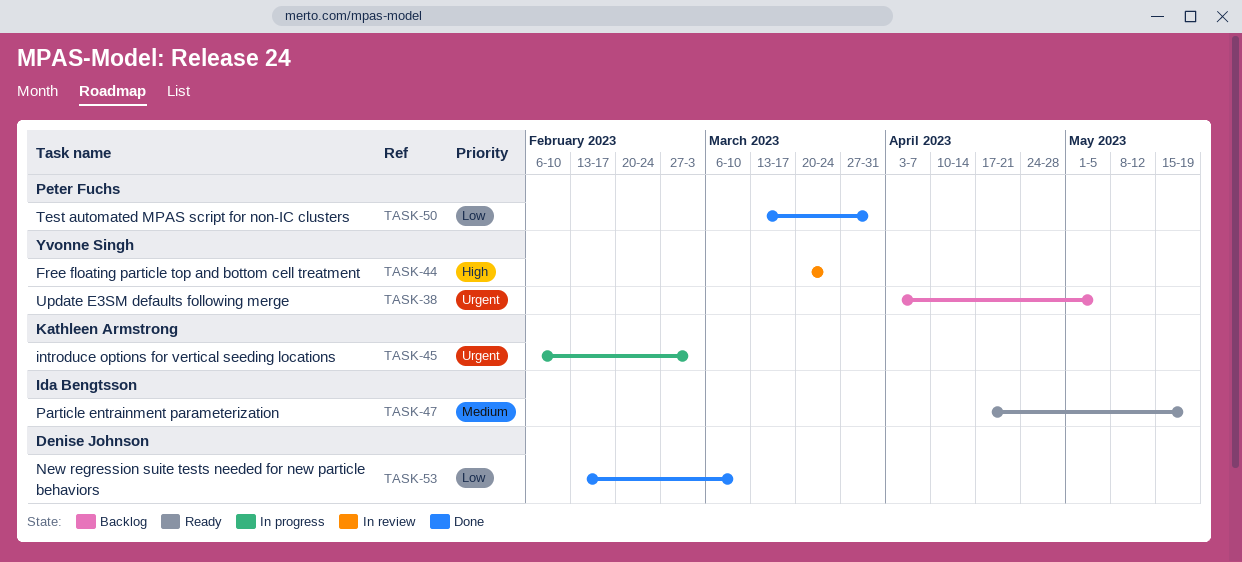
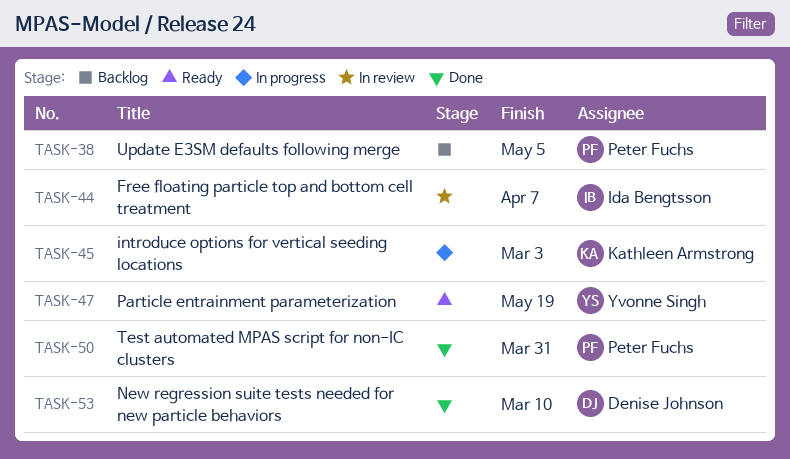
TASK-38, owner: Yvonne Singh -> Peter Fuchs
TASK-44, owner: Yvonne Singh -> Ida Bengtsson
TASK-44, due: Mar 24 -> Apr 7
TASK-47, owner: Ida Bengtsson -> Yvonne Singh

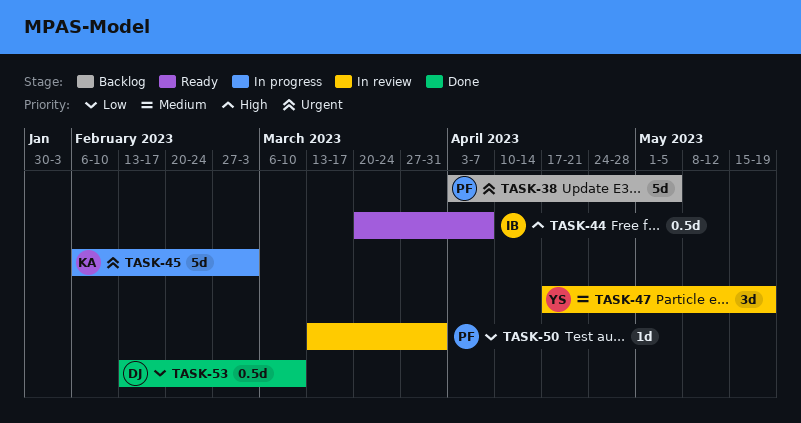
TASK-44, status: In review -> Ready
TASK-47, status: Ready -> In review
TASK-50, status: Done -> In review

